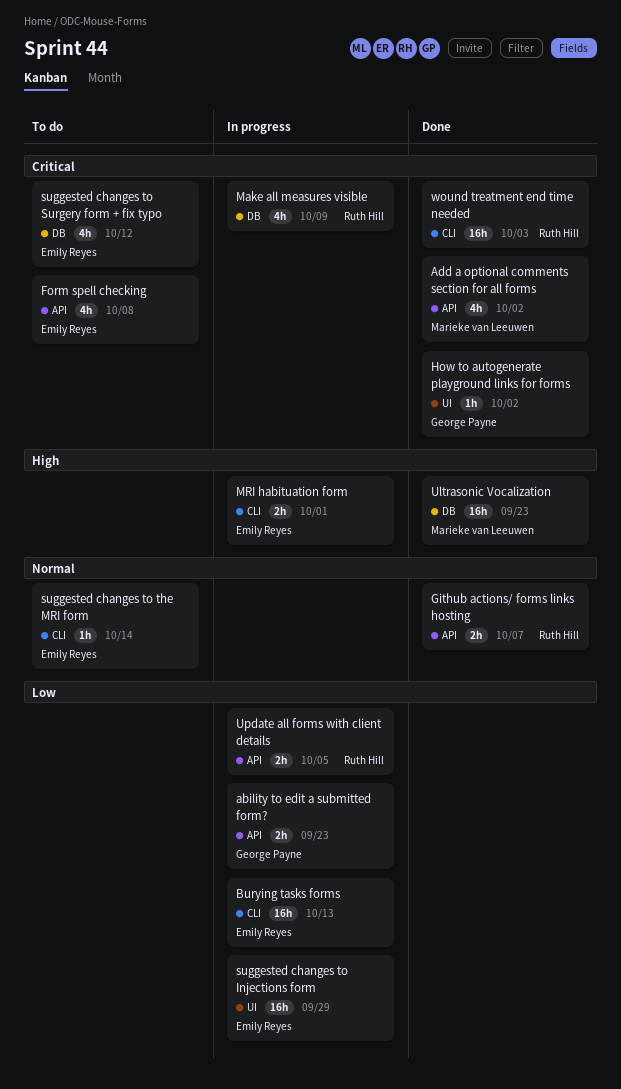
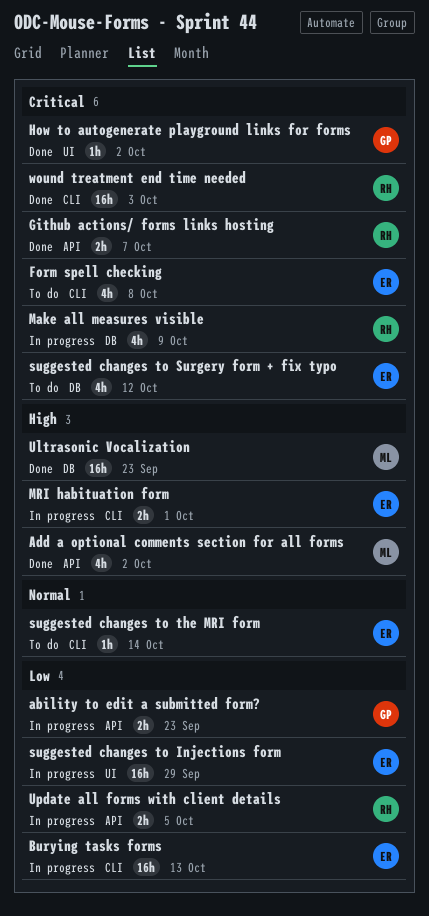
Add a optional comments section for all forms, priority: Critical -> High
Form spell checking, label: API -> CLI
Github actions/ forms links hosting, priority: Normal -> Critical

